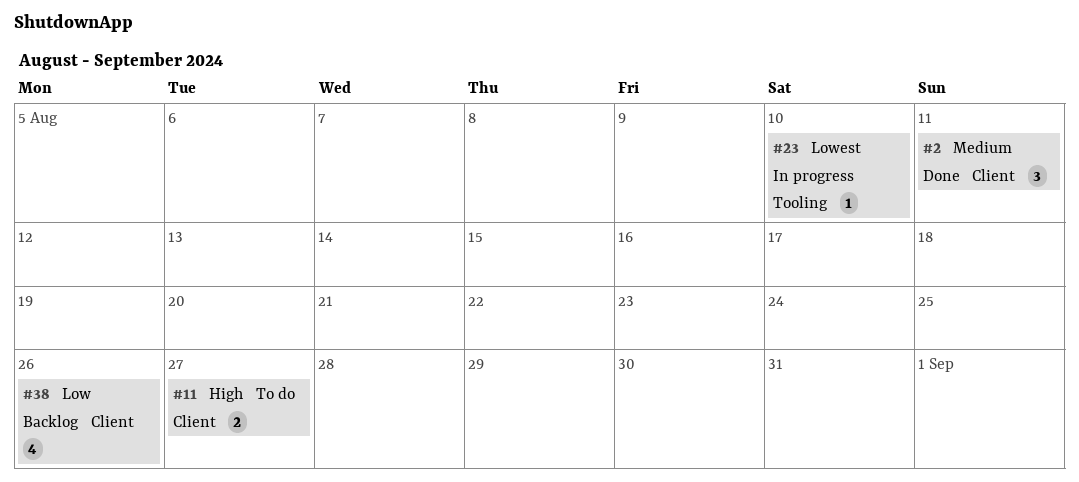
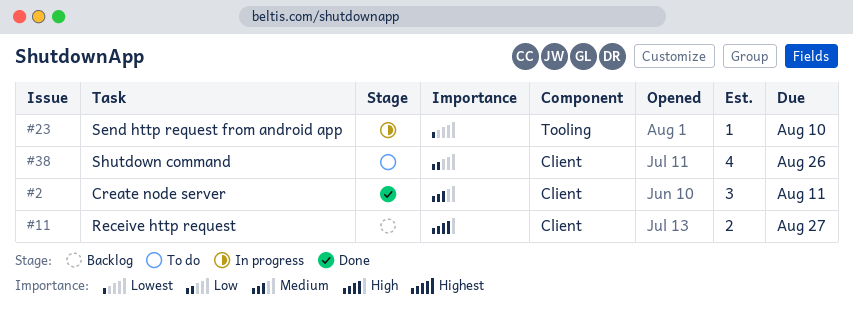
#11, status: To do -> Backlog
#38, status: Backlog -> To do

